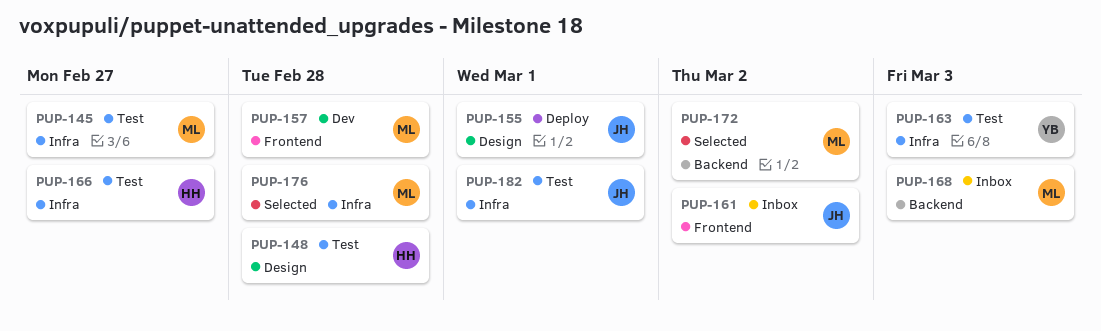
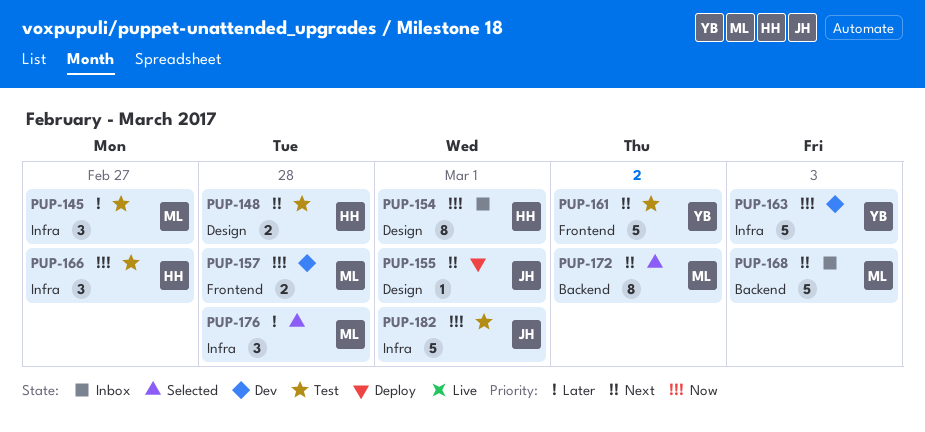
PUP-154: none -> present
PUP-161, status: Inbox -> Test
PUP-161, owner: JH -> YB
PUP-163, status: Test -> Dev

